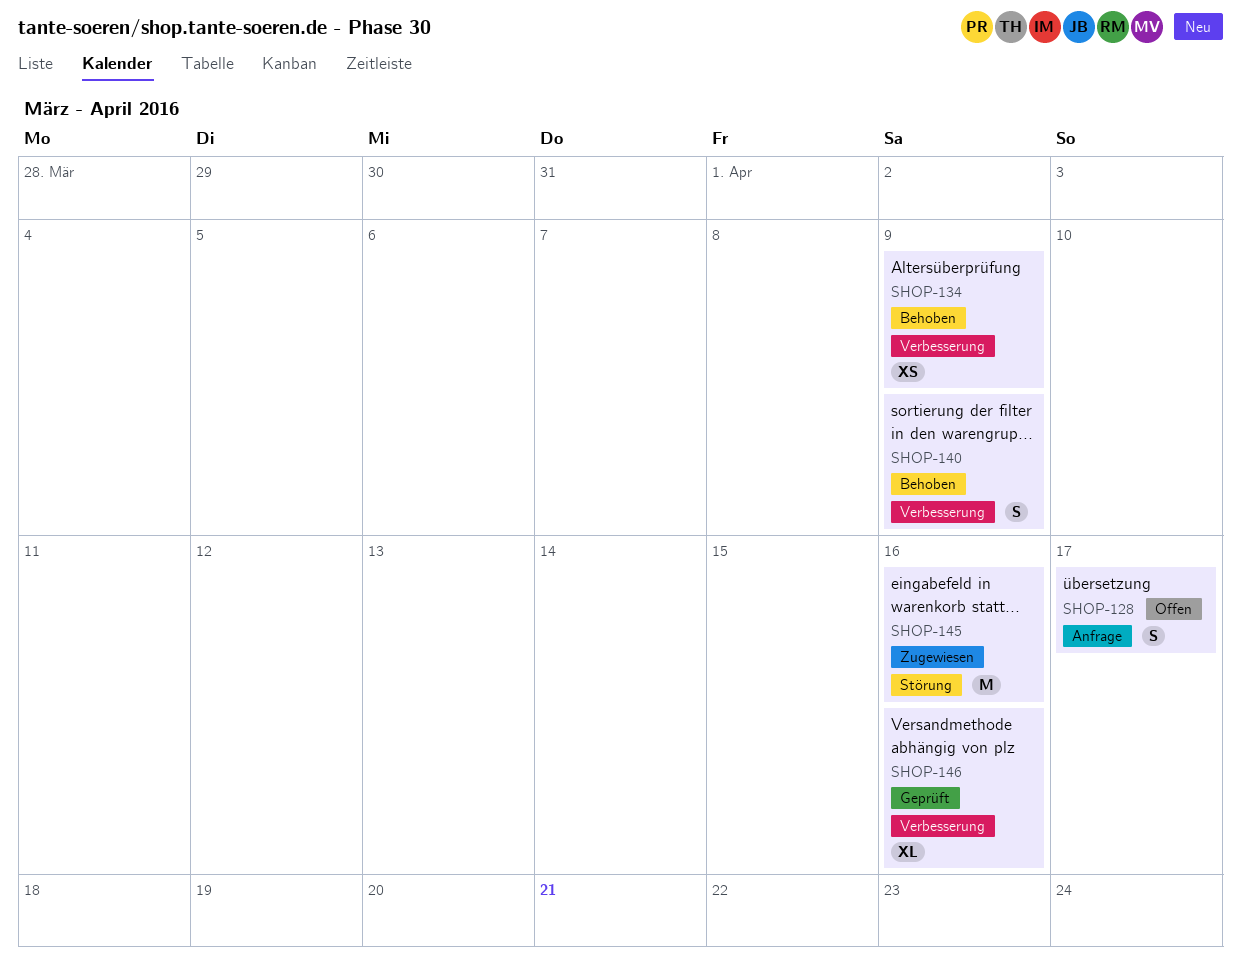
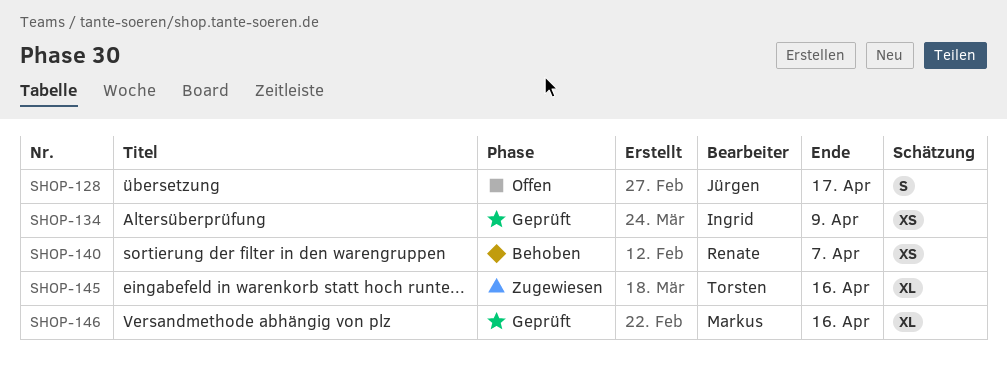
SHOP-134, status: Behoben -> Geprüft
SHOP-140, estimate: S -> XS
SHOP-140, due: Apr 9 -> Apr 7
SHOP-145, estimate: M -> XL

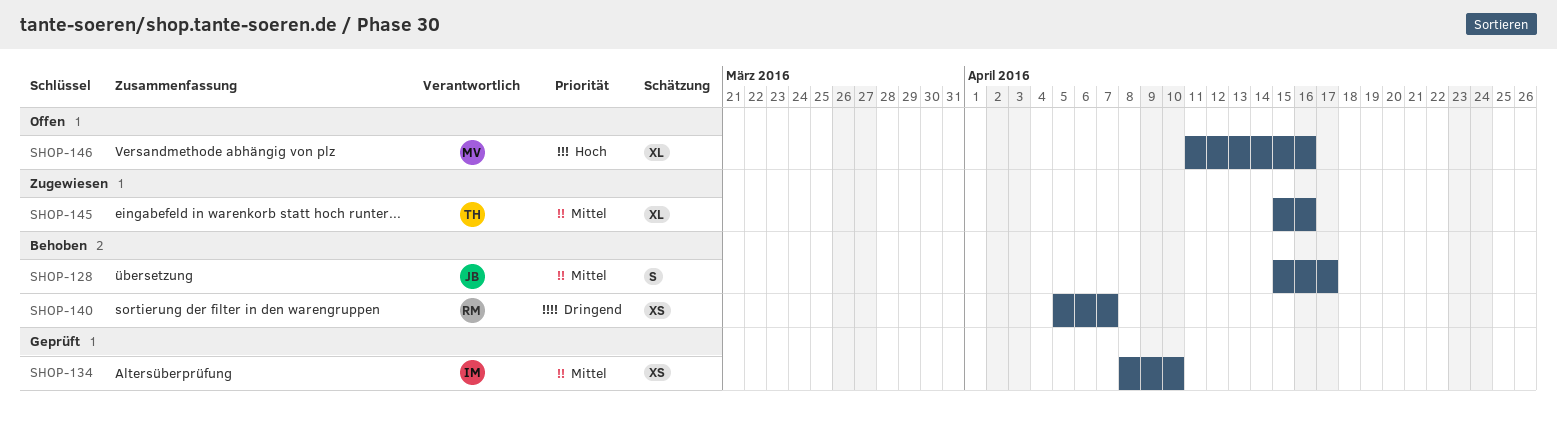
SHOP-128, status: Offen -> Behoben
SHOP-134, due: Apr 9 -> Apr 10
SHOP-146, status: Geprüft -> Offen

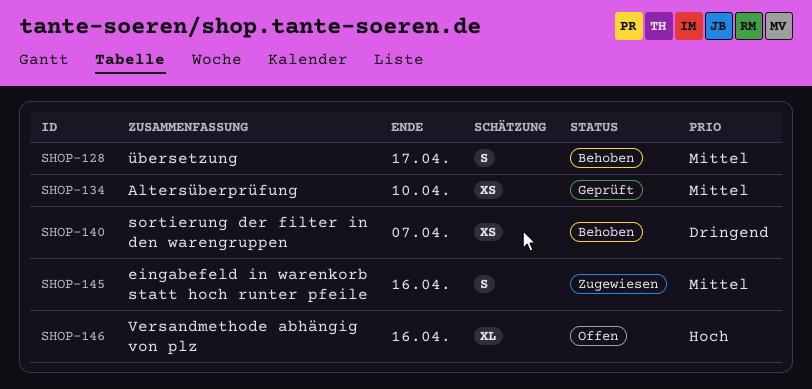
SHOP-145, estimate: XL -> S

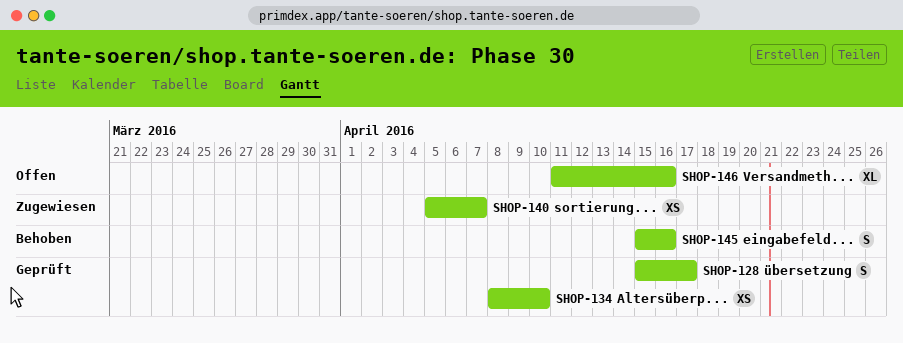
SHOP-128, status: Behoben -> Geprüft
SHOP-140, status: Behoben -> Zugewiesen
SHOP-145, status: Zugewiesen -> Behoben

